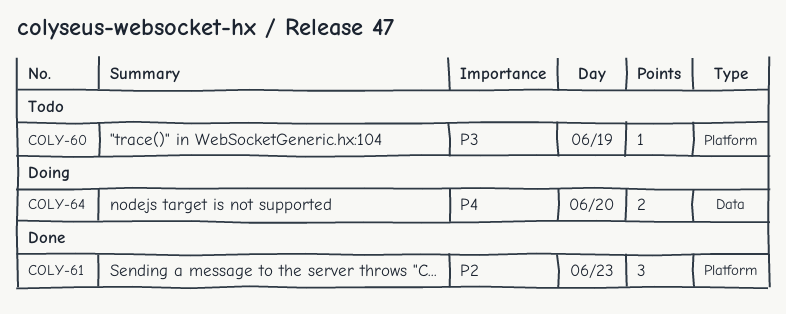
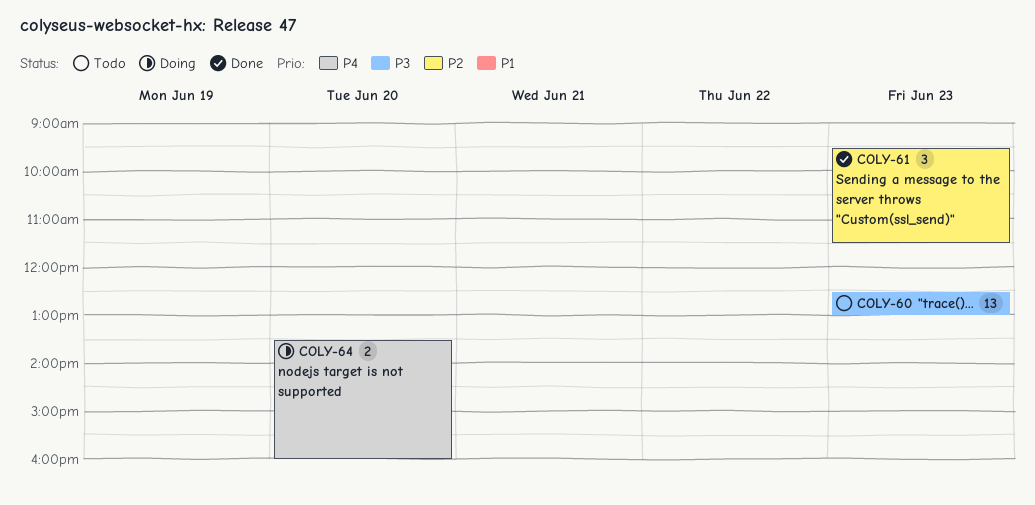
COLY-60, estimate: 1 -> 13
COLY-60, day: Jun 19 -> Jun 23

